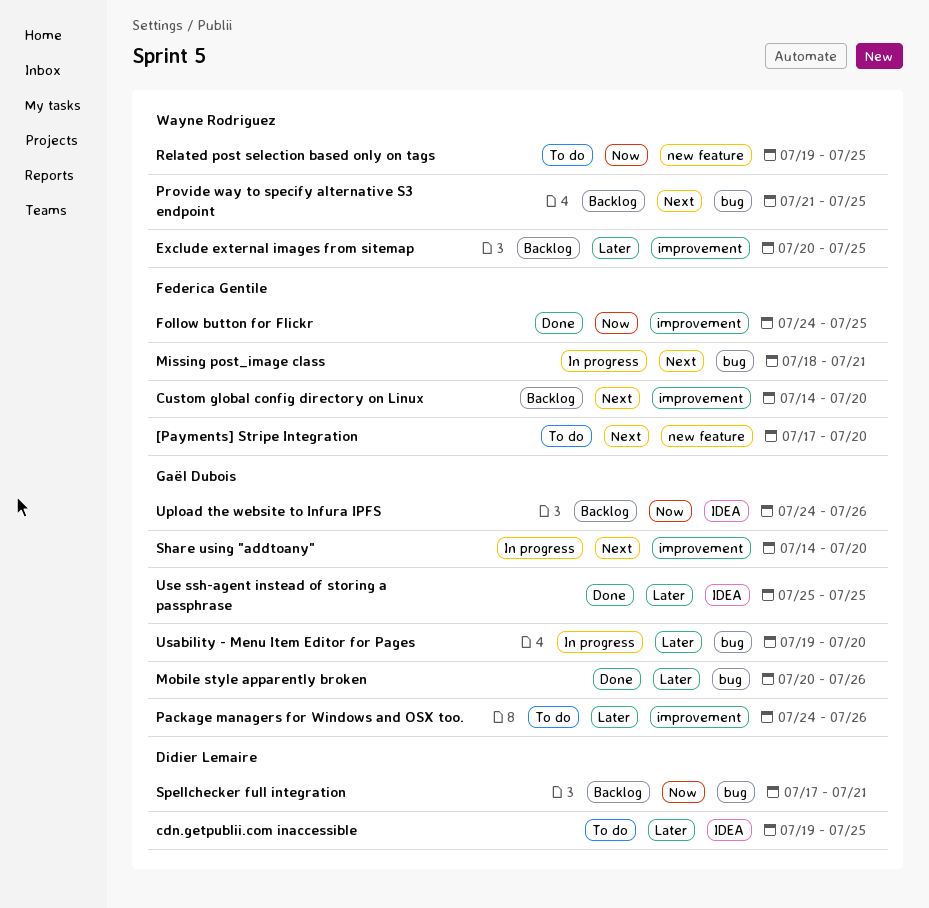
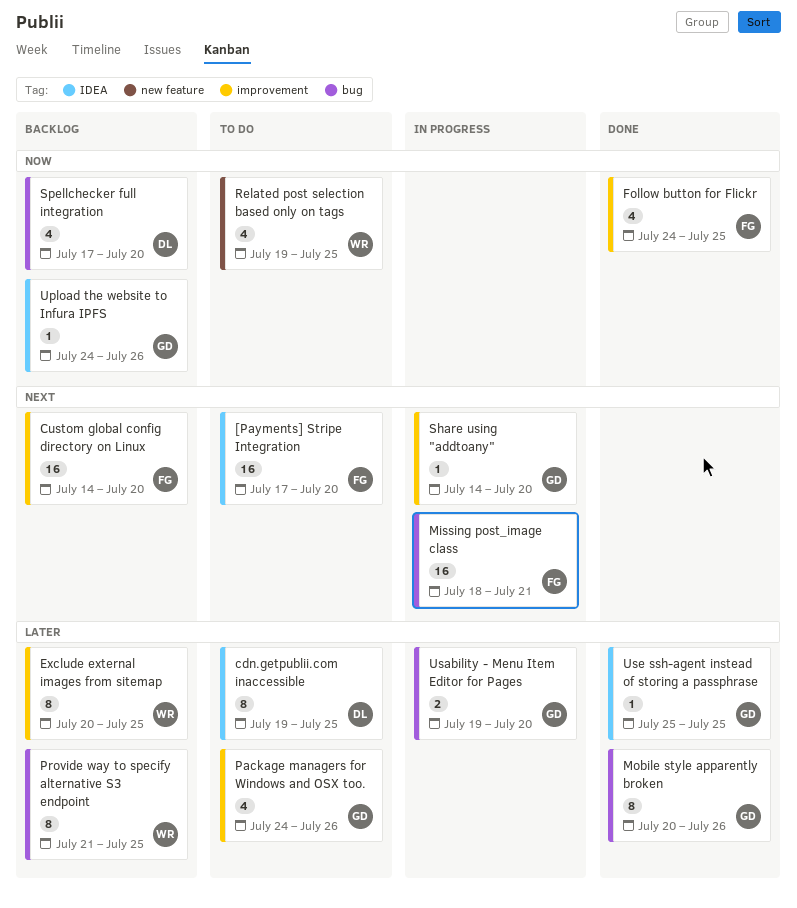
[Payments] Stripe Integration, label: new feature -> IDEA
Provide way to specify alternative S3 endpoint, priority: Next -> Later
Spellchecker full integration, due: Jul 21 -> Jul 20

